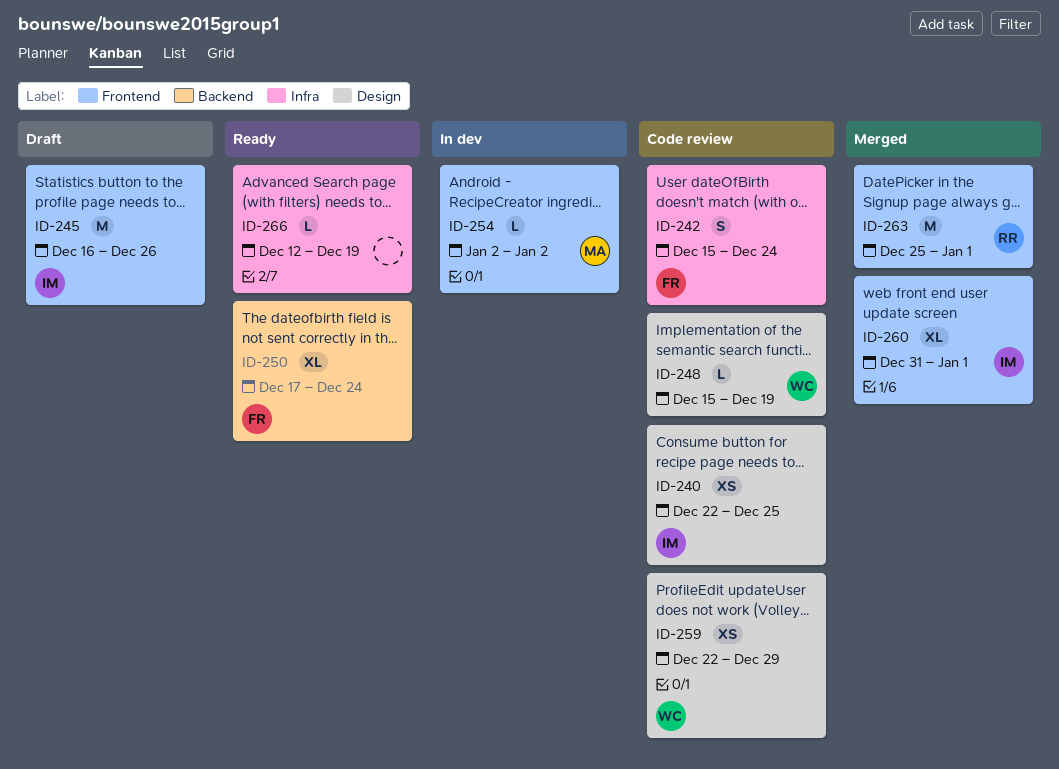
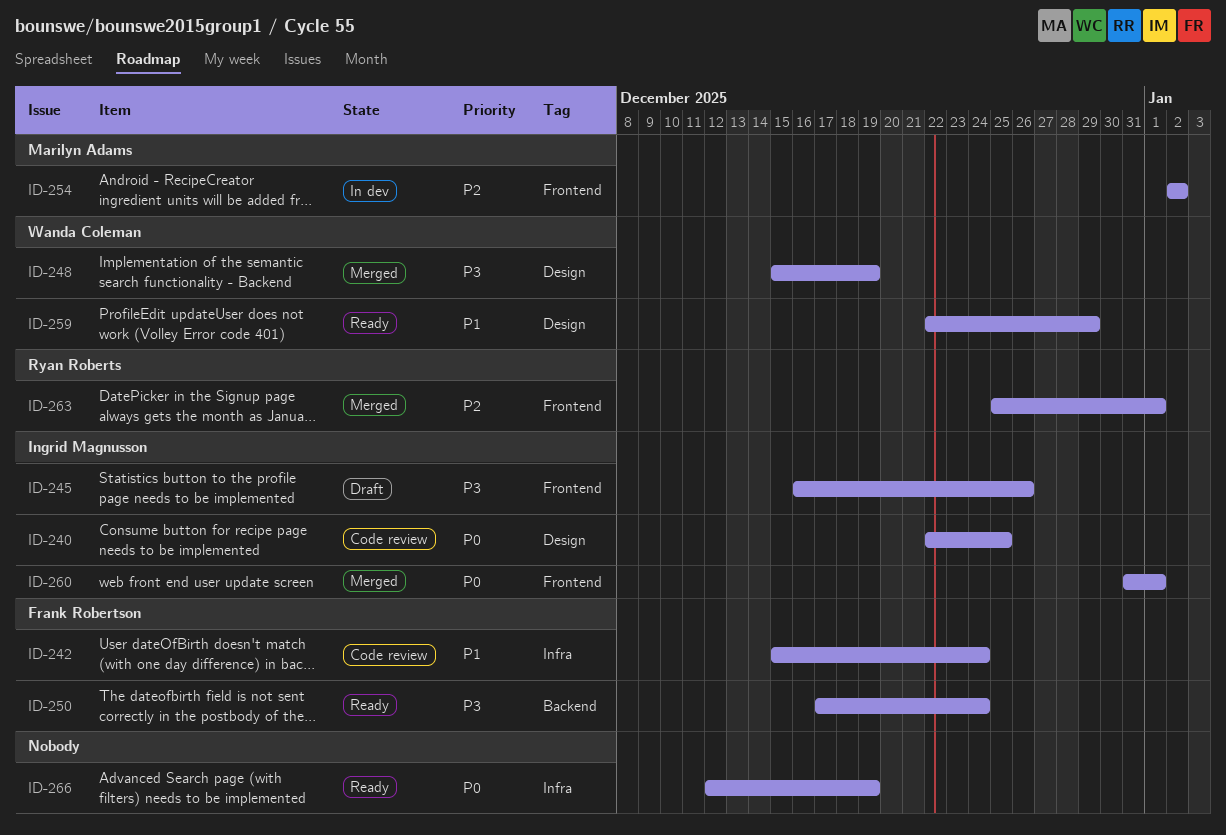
ID-248, status: Code review -> Merged
ID-259, status: Code review -> Ready

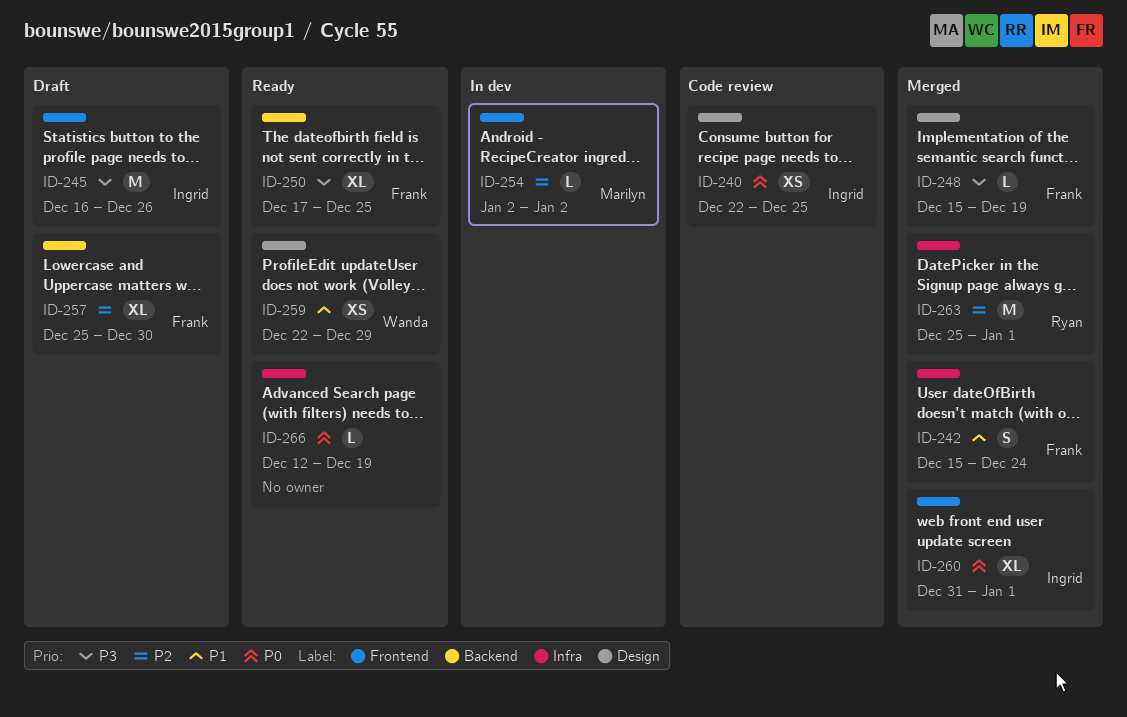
ID-242, status: Code review -> Merged
ID-248, owner: Wanda Coleman -> Frank Robertson
ID-250, due: Dec 24 -> Dec 25
ID-257: none -> present
ID-263, label: Frontend -> Infra

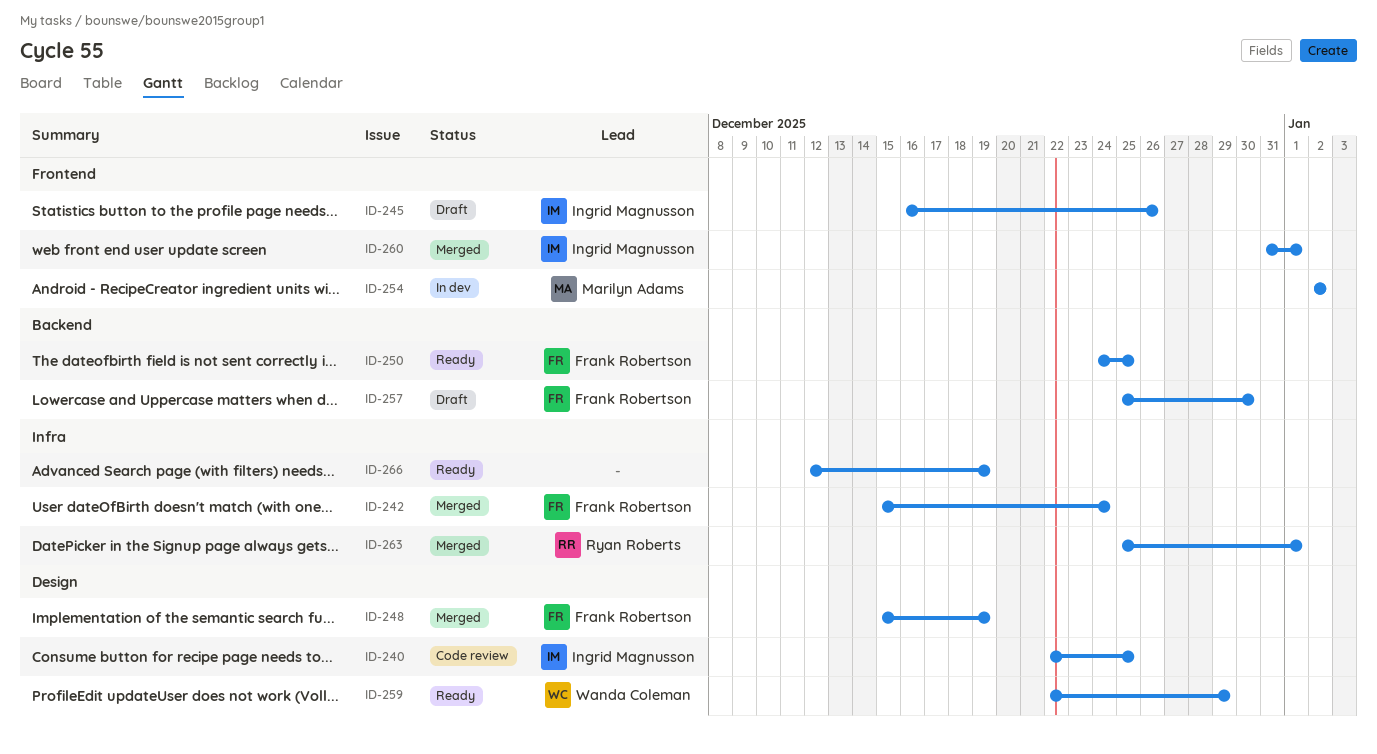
ID-250, start: Dec 17 -> Dec 24

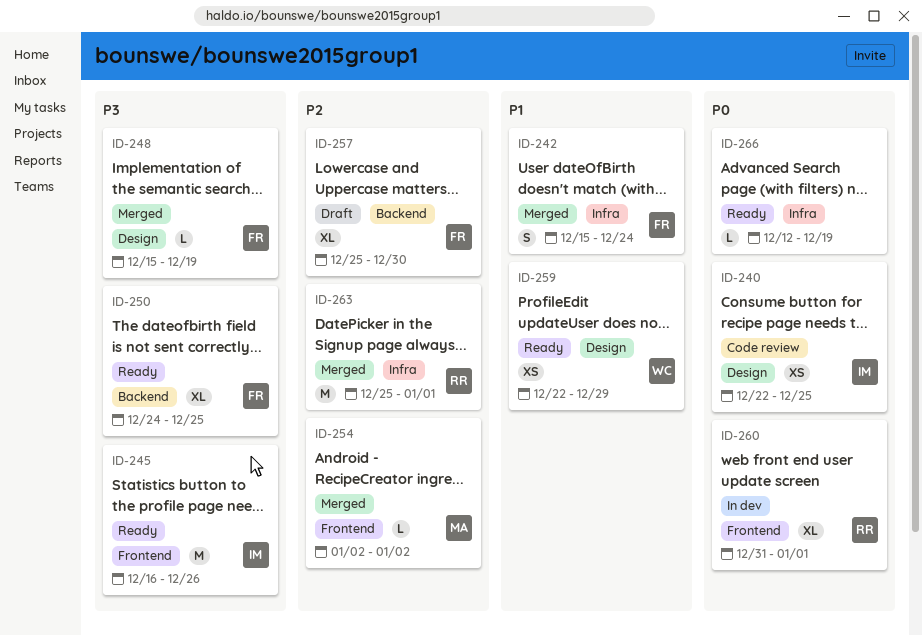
ID-245, status: Draft -> Ready
ID-254, status: In dev -> Merged
ID-260, status: Merged -> In dev
ID-260, owner: Ingrid Magnusson -> Ryan Roberts

